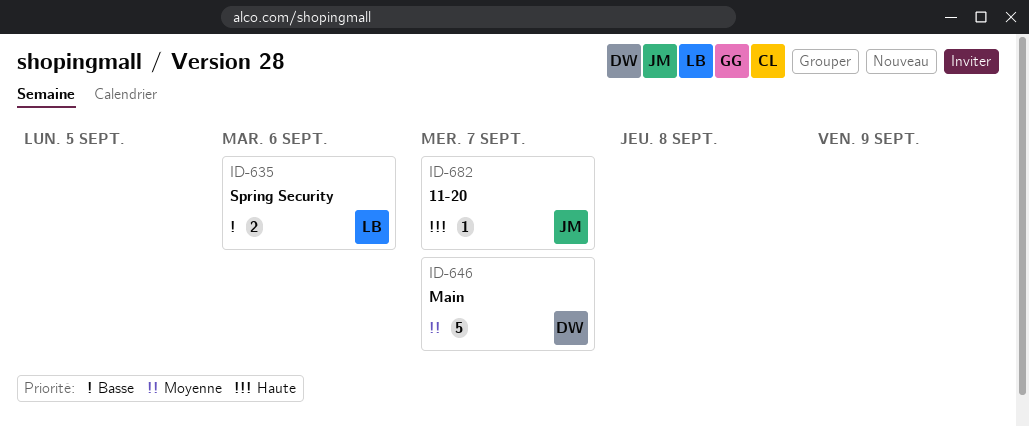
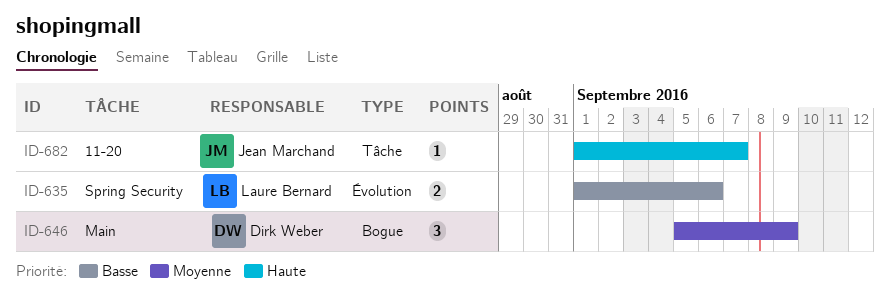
ID-646, estimate: 5 -> 3
ID-646, due: Sep 7 -> Sep 9

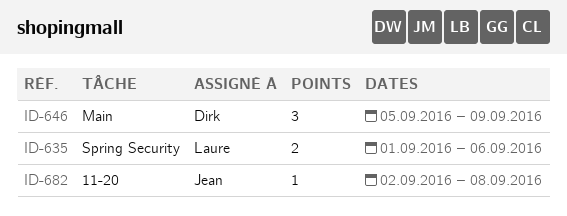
ID-682, start: Sep 1 -> Sep 2
ID-682, due: Sep 7 -> Sep 8

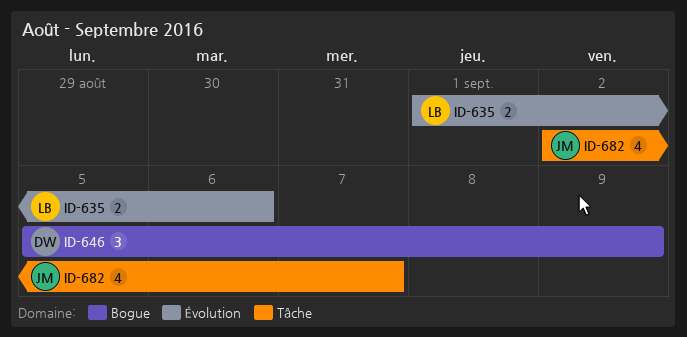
ID-682, estimate: 1 -> 4
ID-682, due: Sep 8 -> Sep 7

